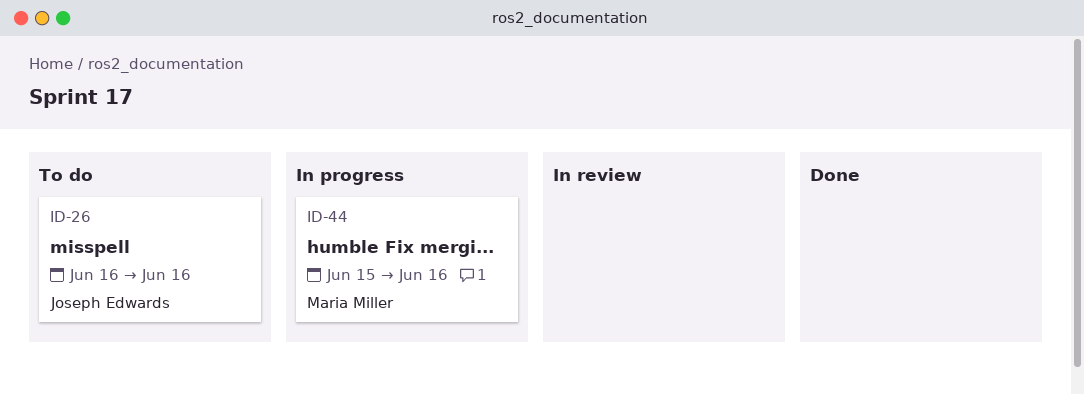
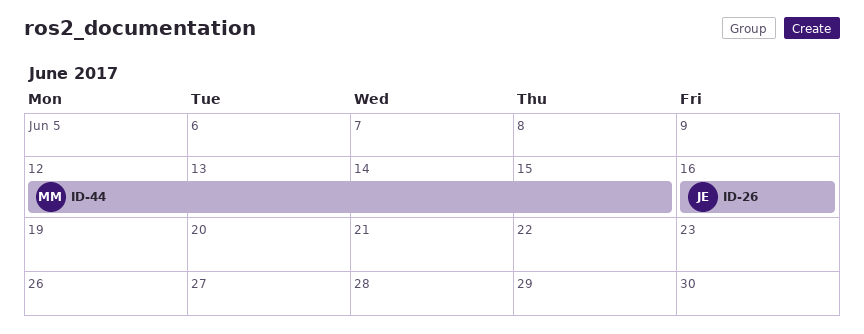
ID-44, start: Jun 15 -> Jun 12
ID-44, due: Jun 16 -> Jun 15

